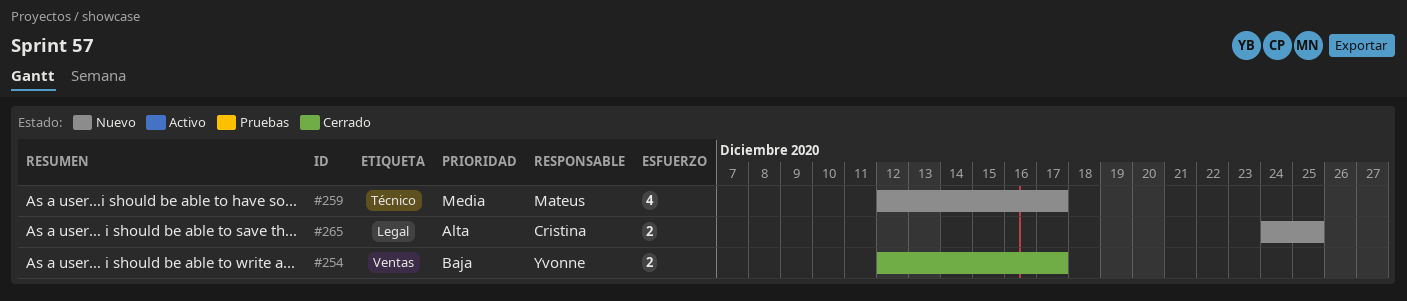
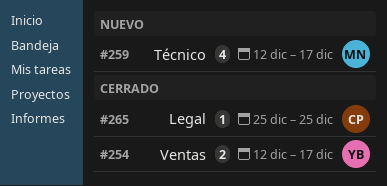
#265, status: Nuevo -> Cerrado
#265, estimate: 2 -> 1
#265, start: Dec 24 -> Dec 25

